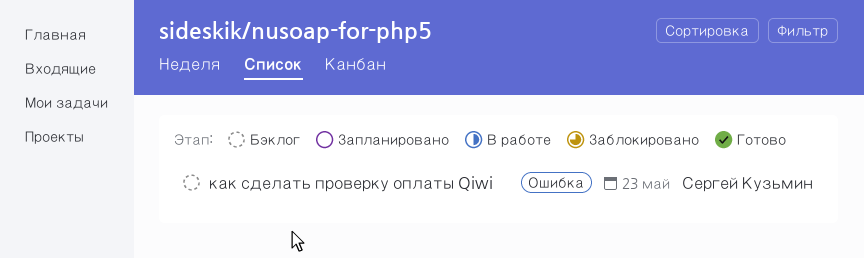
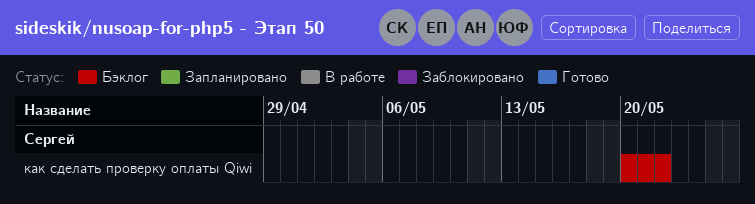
как сделать проверку оплаты Qiwi, due: May 23 -> May 22

